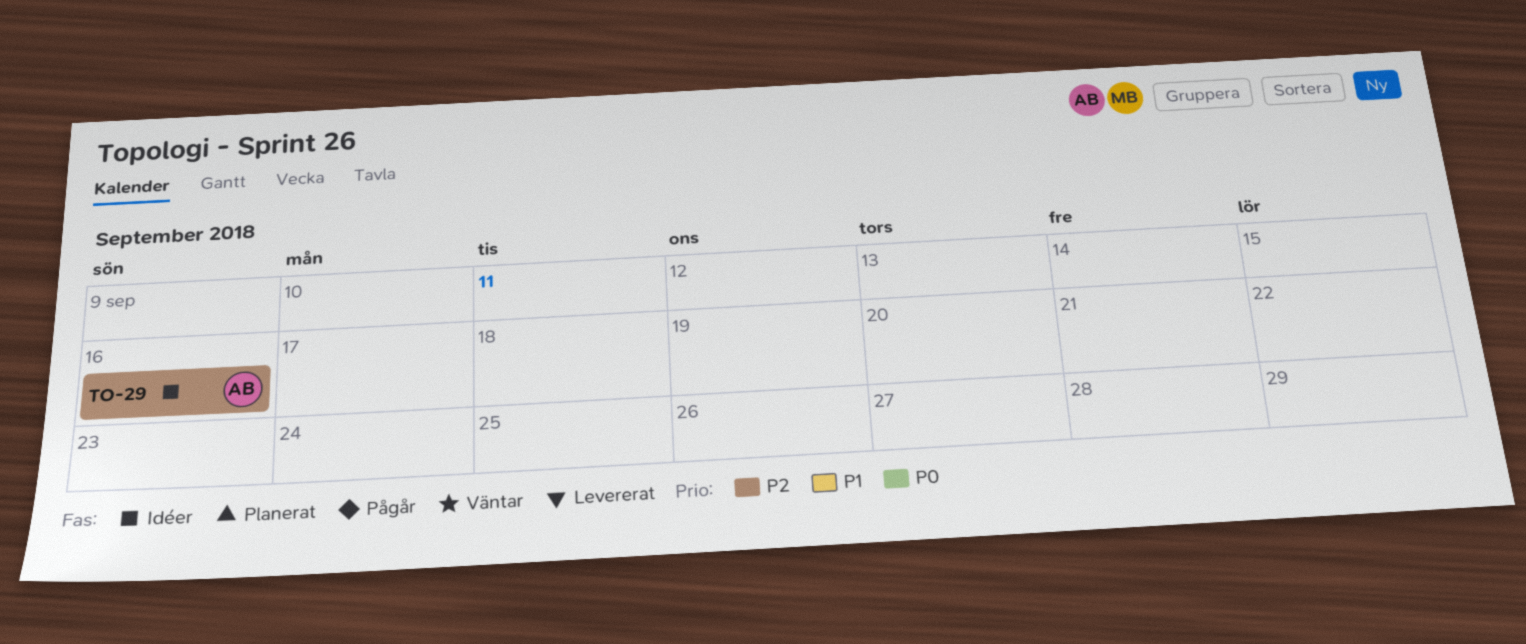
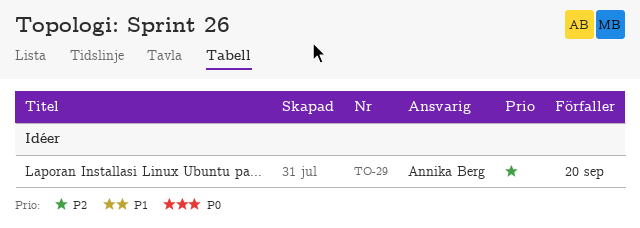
TO-29, due: Sep 16 -> Sep 20

